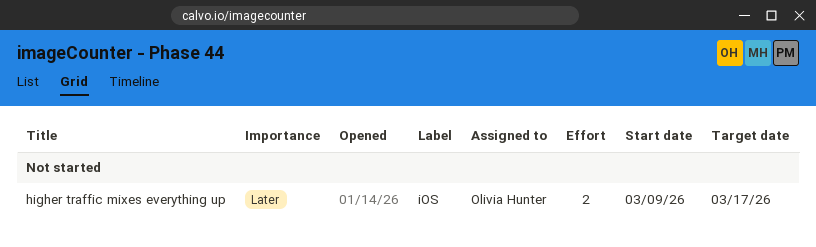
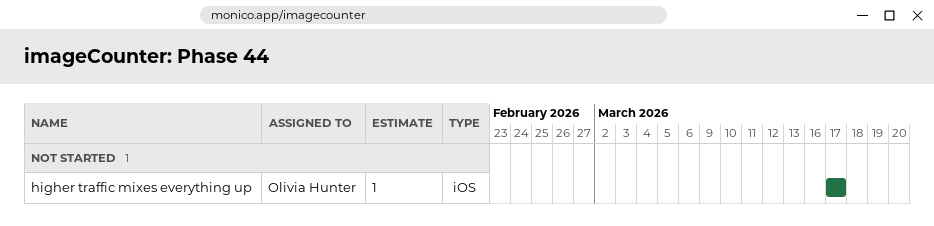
higher traffic mixes everything up, estimate: 2 -> 1
higher traffic mixes everything up, start: Mar 9 -> Mar 17

